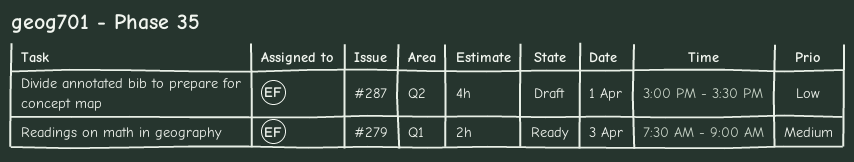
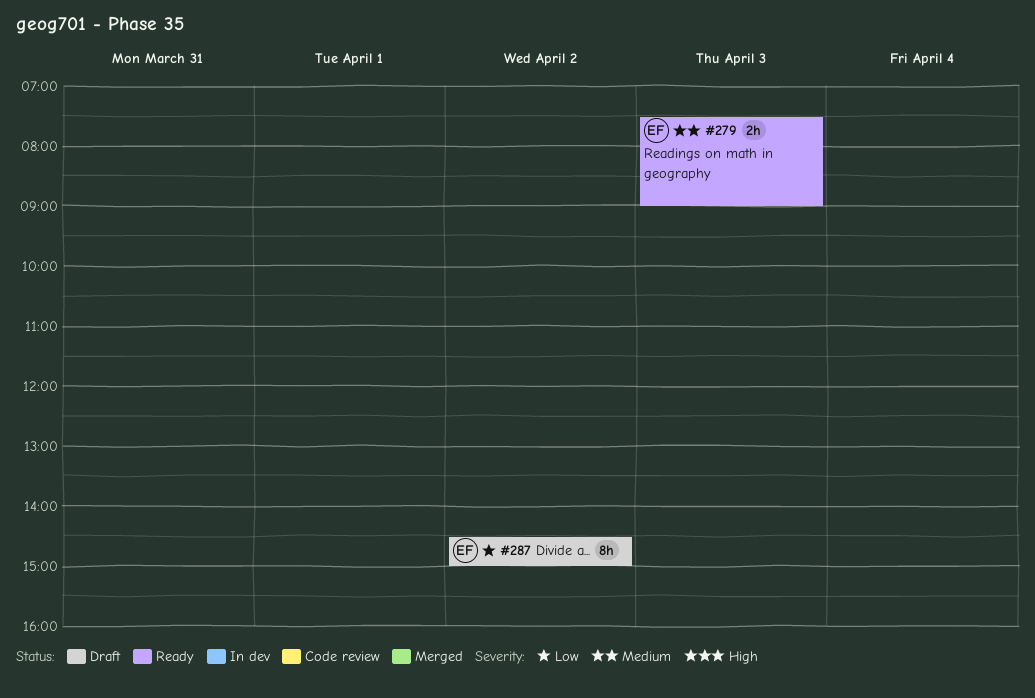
#287, estimate: 4h -> 8h
#287, day: Apr 1 -> Apr 2
#287, begins: 15:00 -> 14:30
#287, ends: 15:30 -> 15:00

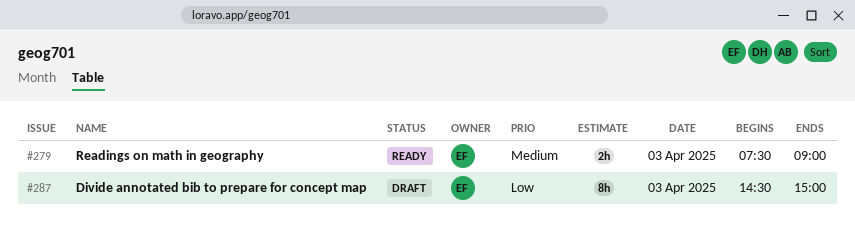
#287, day: Apr 2 -> Apr 3

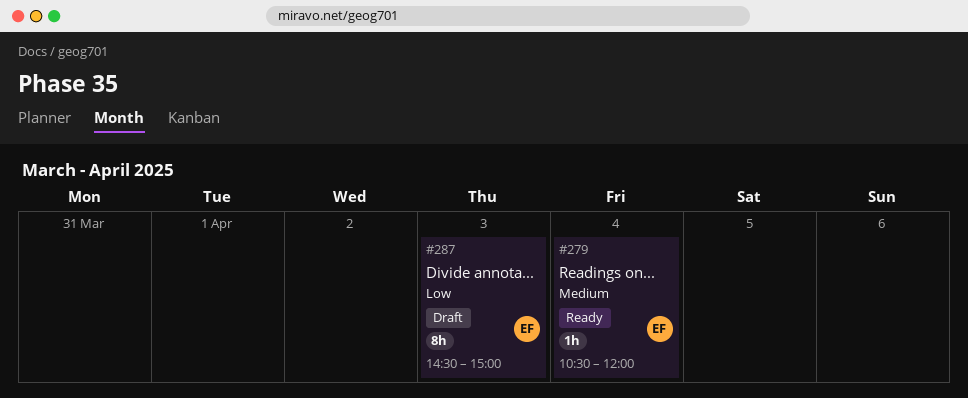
#279, estimate: 2h -> 1h
#279, day: Apr 3 -> Apr 4
#279, begins: 07:30 -> 10:30
#279, ends: 09:00 -> 12:00

